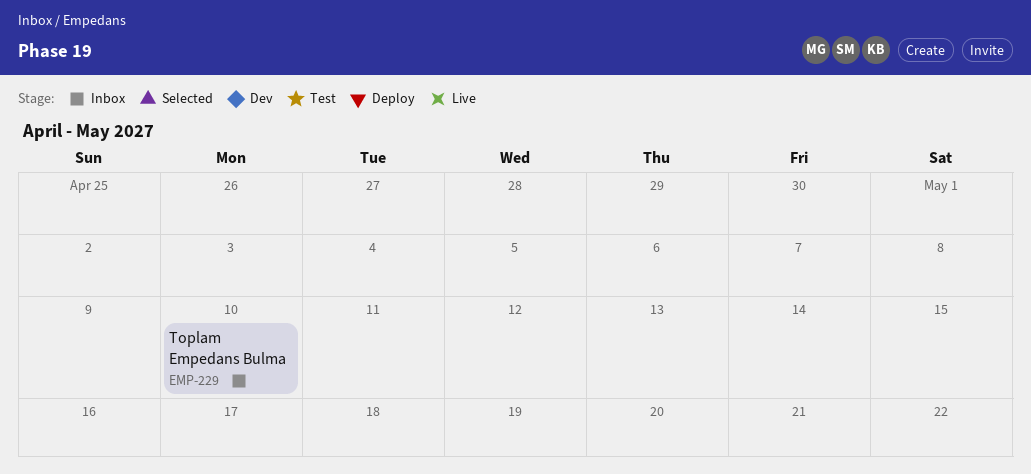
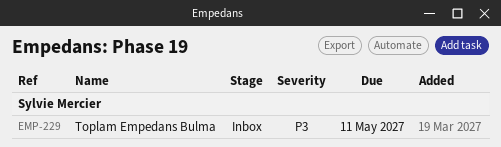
EMP-229, due: May 10 -> May 11

